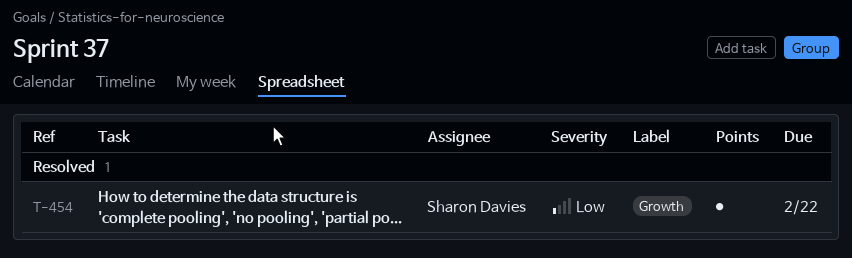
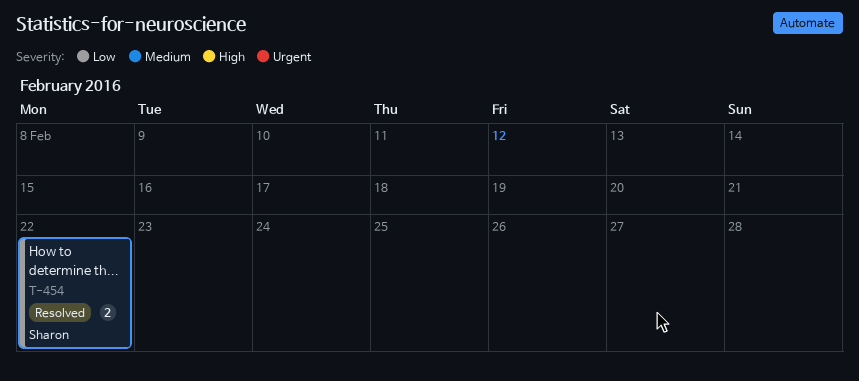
T-454, estimate: 1 -> 2

